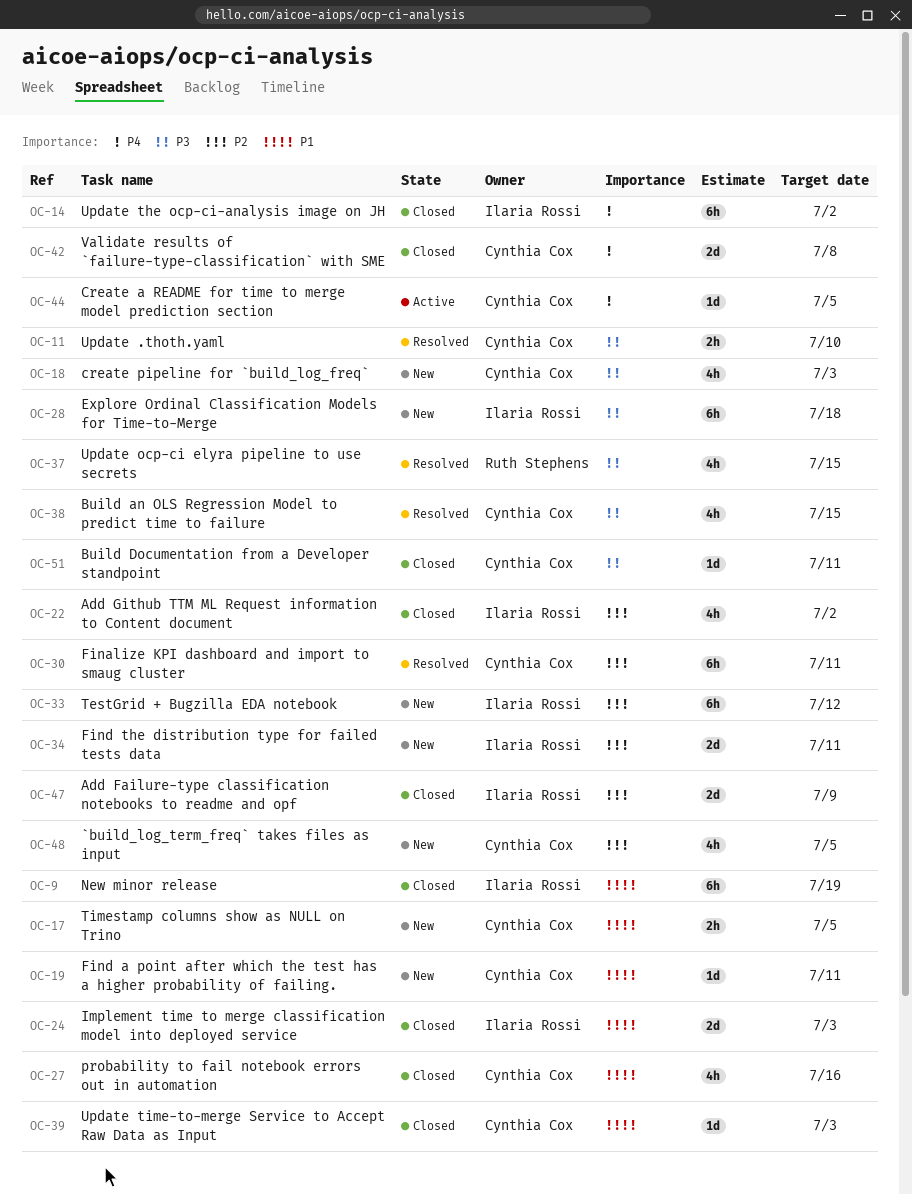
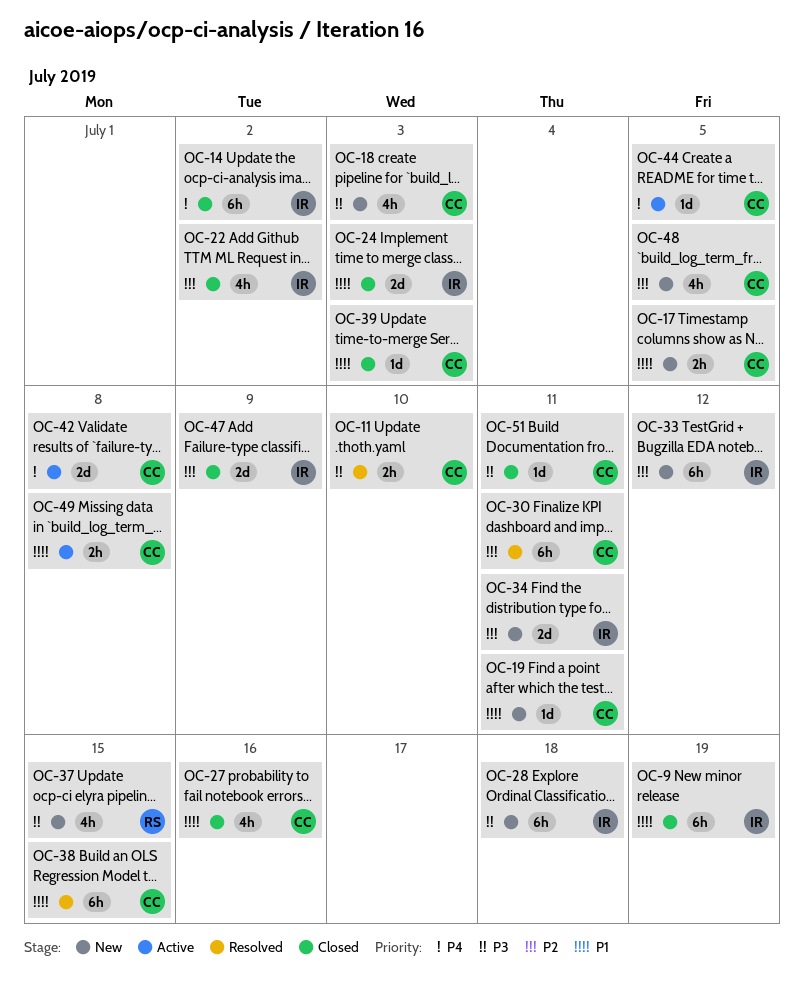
OC-37, status: Resolved -> New
OC-38, priority: P3 -> P1
OC-38, estimate: 4h -> 6h
OC-42, status: Closed -> Active
OC-49: none -> present

